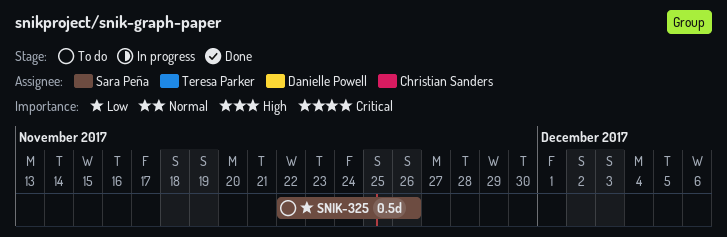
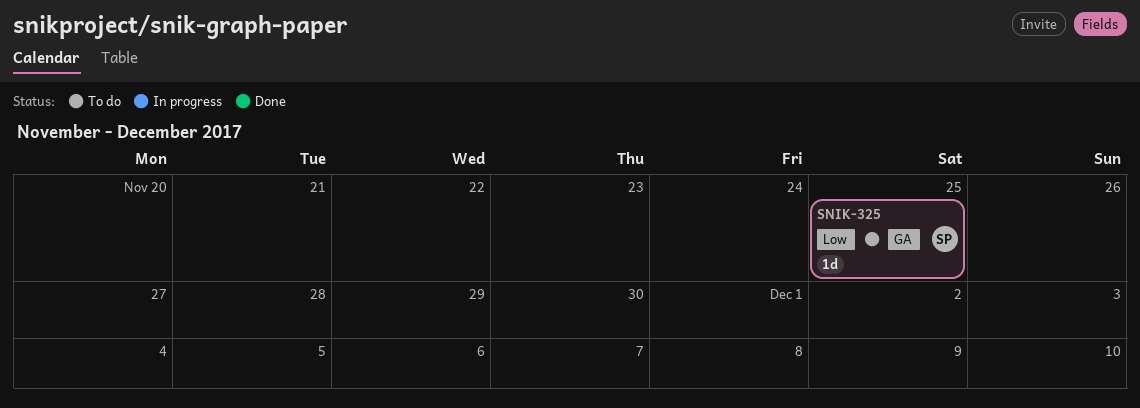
SNIK-325, estimate: 0.5d -> 1d
SNIK-325, due: Nov 26 -> Nov 25

